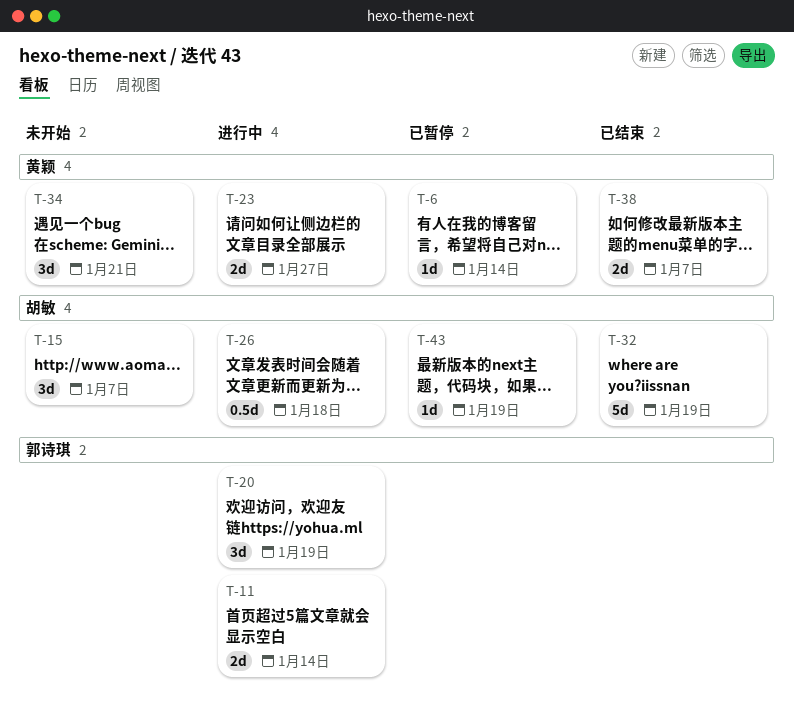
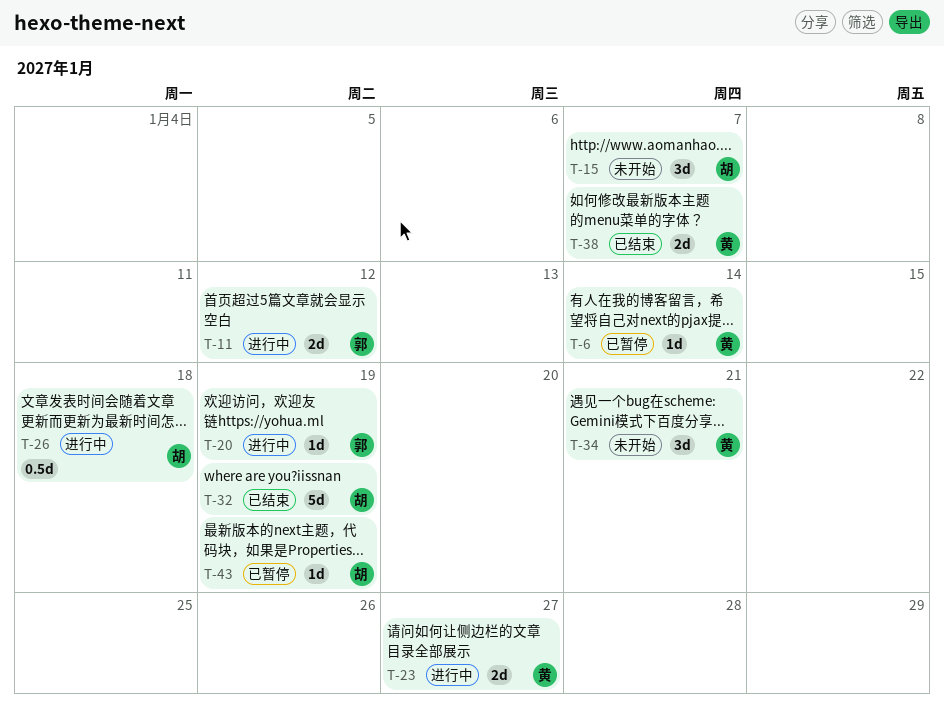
T-11, due: Jan 14 -> Jan 12
T-20, estimate: 3d -> 1d

